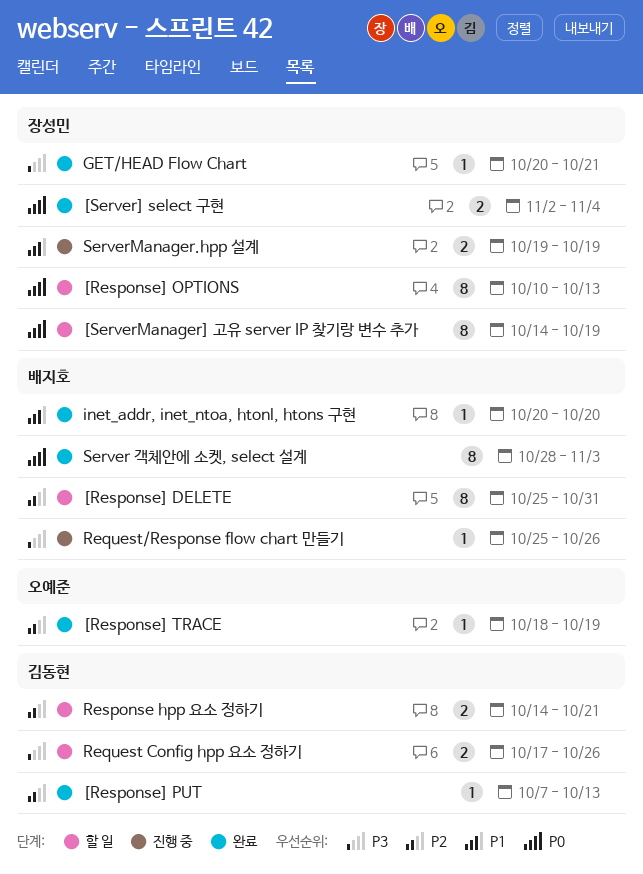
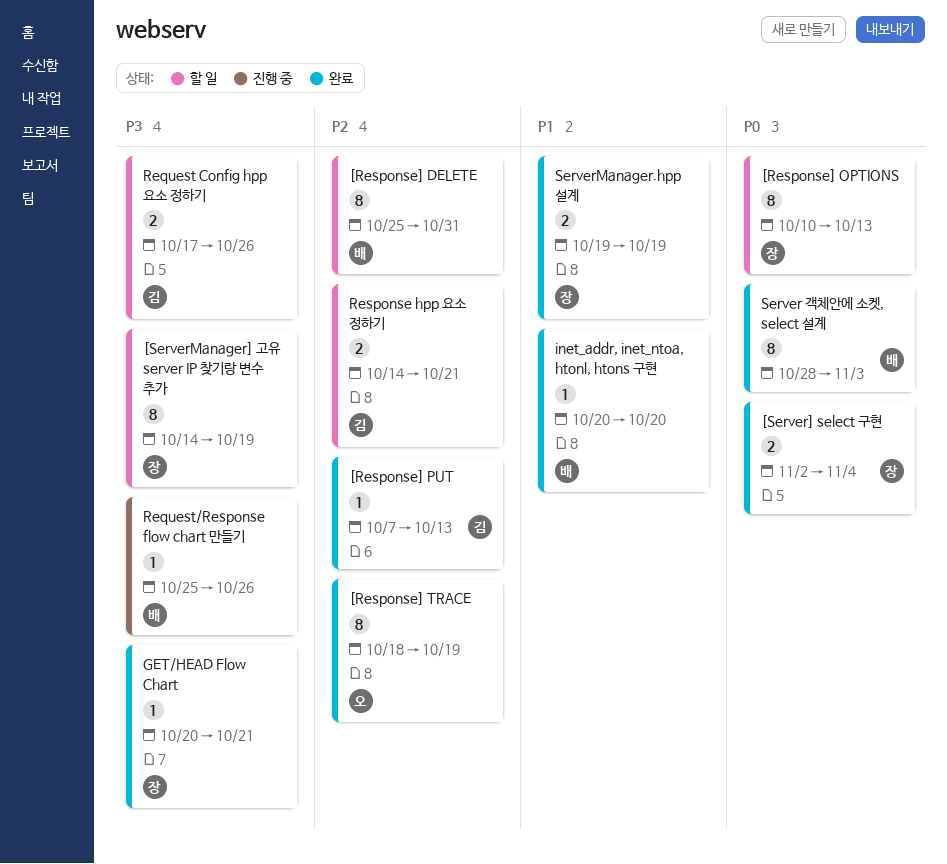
[Response] TRACE, estimate: 1 -> 8
[ServerManager] 고유 server IP 찾기랑 변수 추가, priority: P0 -> P3
ServerManager.hpp 설계, status: 진행 중 -> 완료

